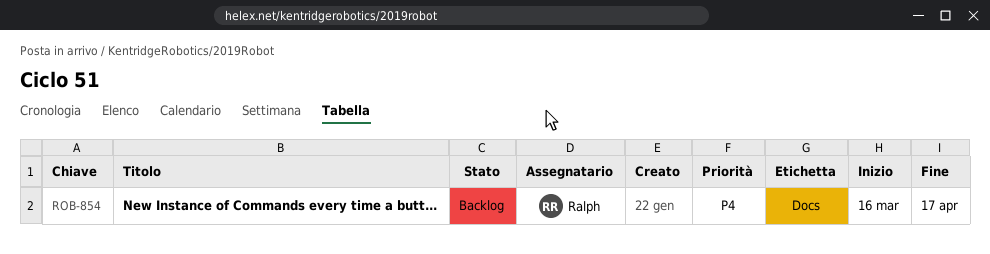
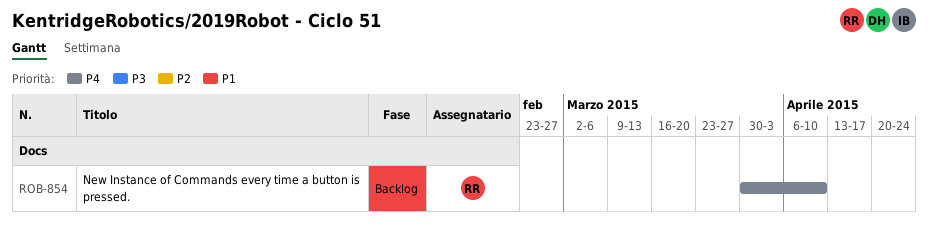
ROB-854, start: Mar 16 -> Mar 30
ROB-854, due: Apr 17 -> Apr 10

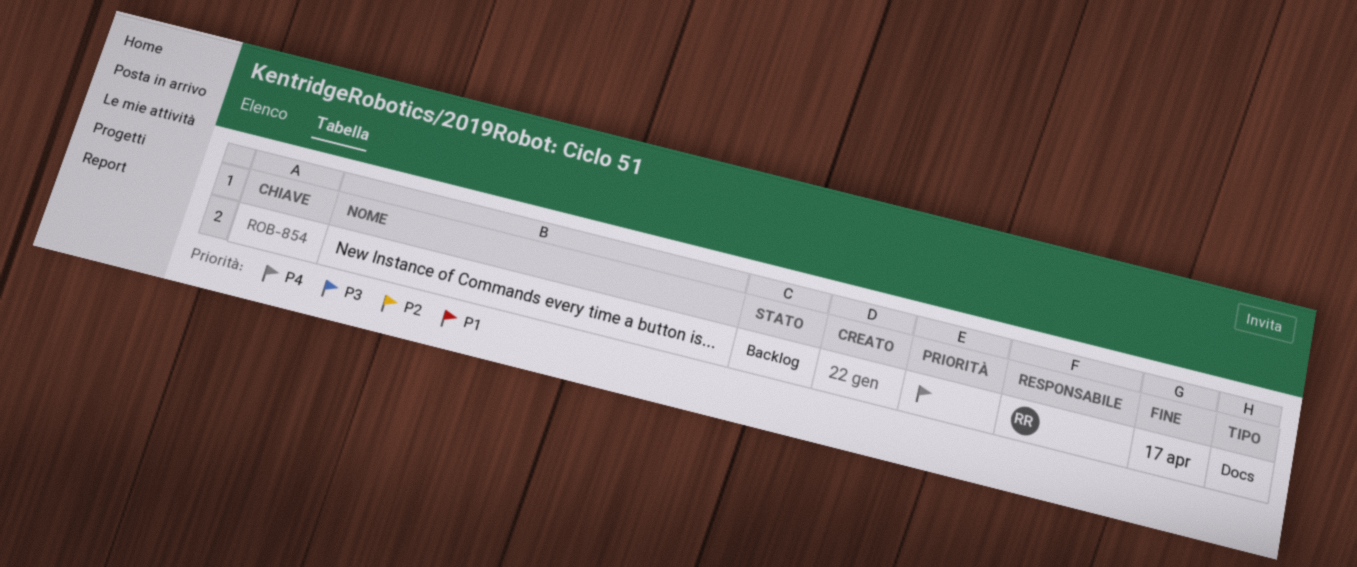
ROB-854, due: Apr 10 -> Apr 17

